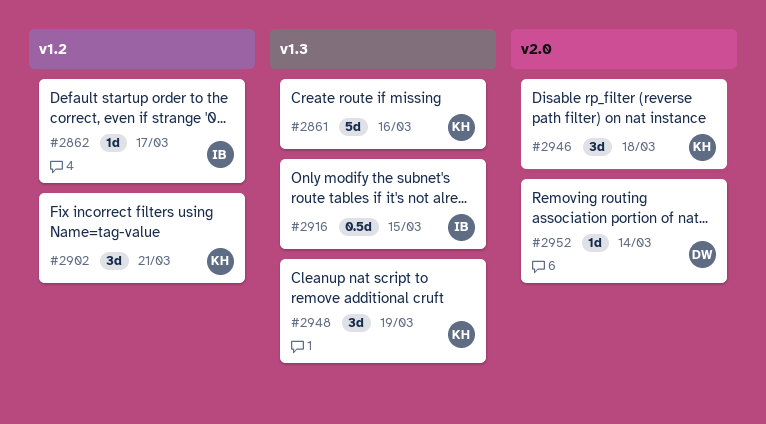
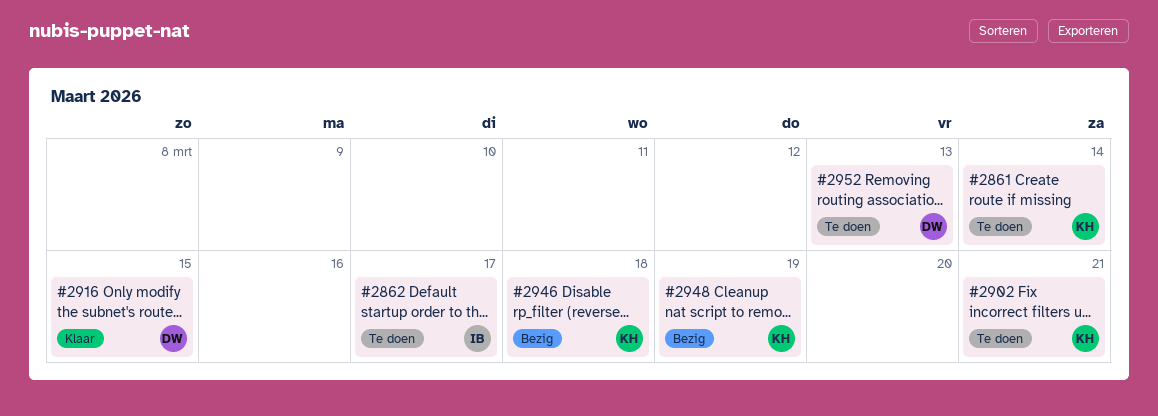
#2861, due: Mar 16 -> Mar 14
#2916, owner: IB -> DW
#2952, due: Mar 14 -> Mar 13

